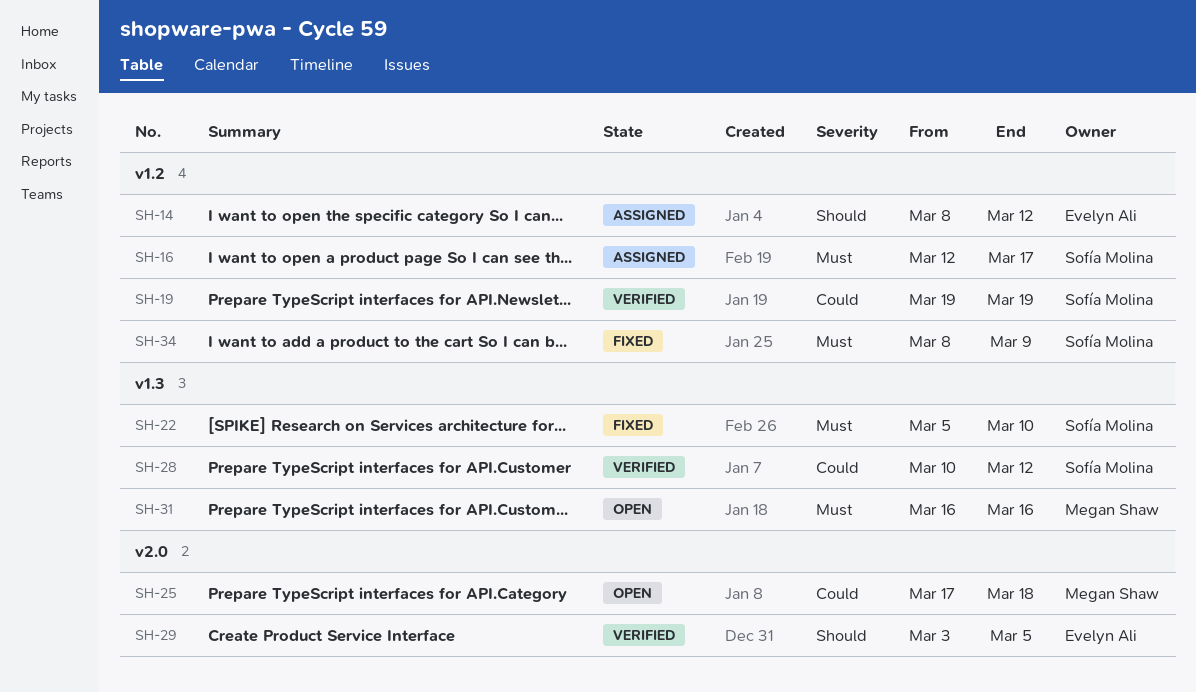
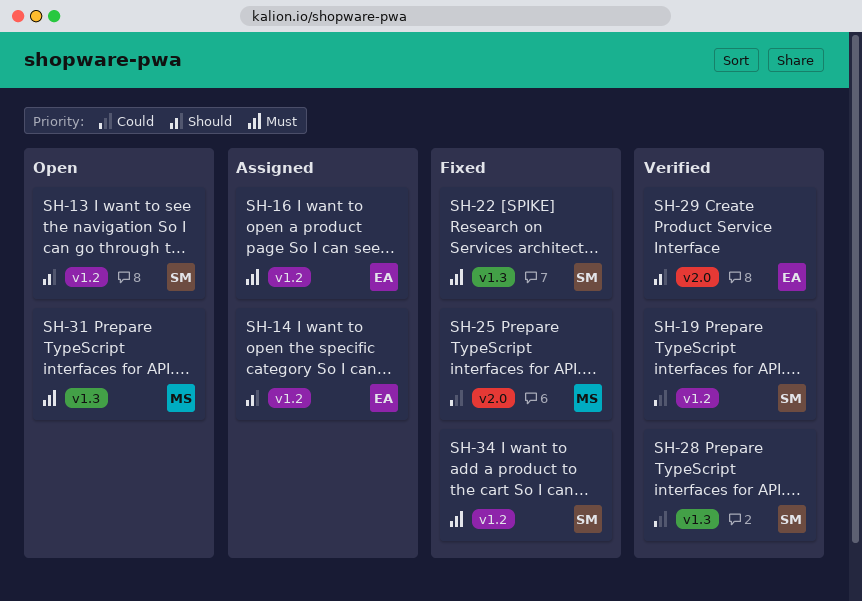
SH-13: none -> present
SH-16, owner: Sofía Molina -> Evelyn Ali
SH-25, status: Open -> Fixed

